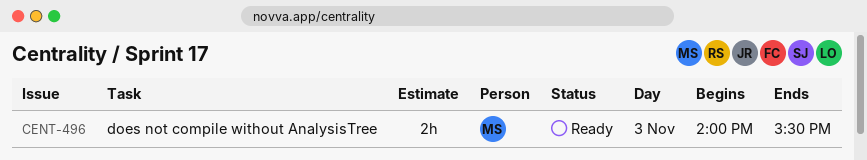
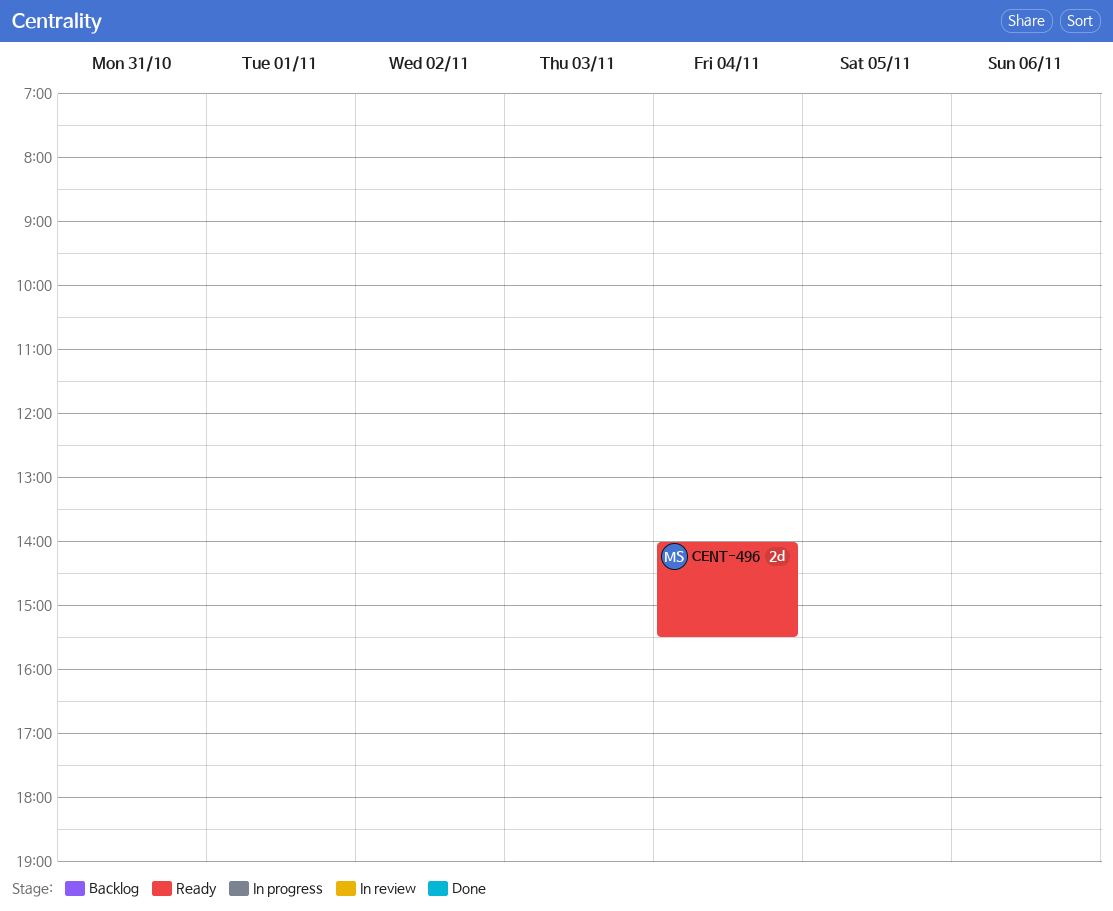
CENT-496, estimate: 2h -> 2d
CENT-496, day: Nov 3 -> Nov 4

